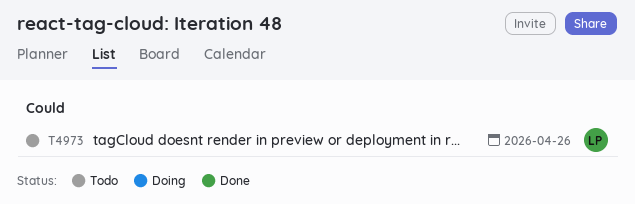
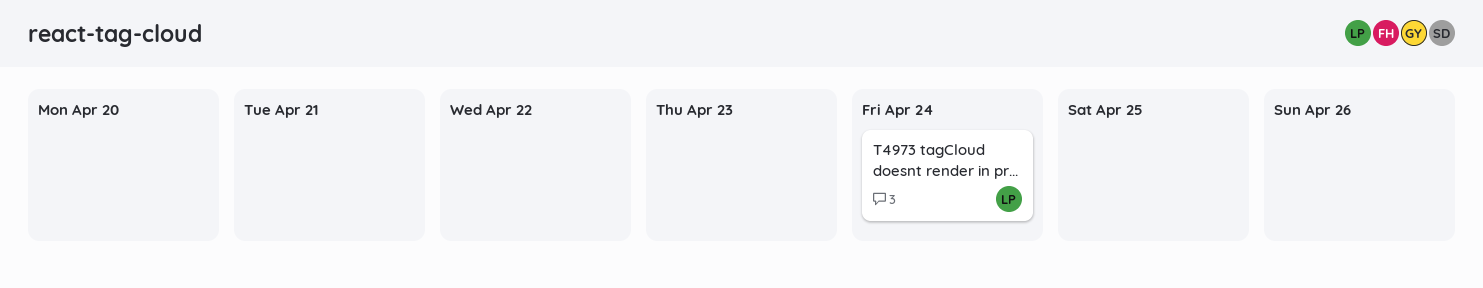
T4973, due: Apr 26 -> Apr 24

